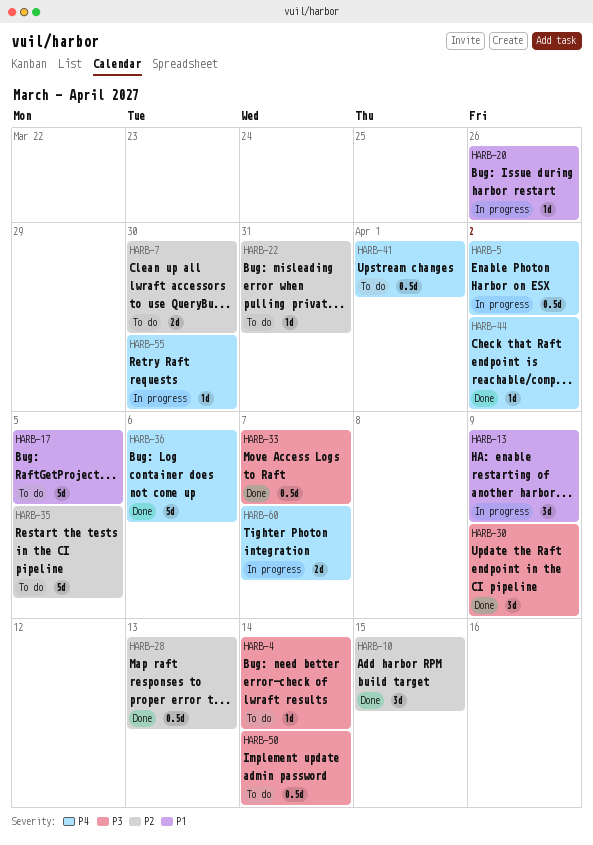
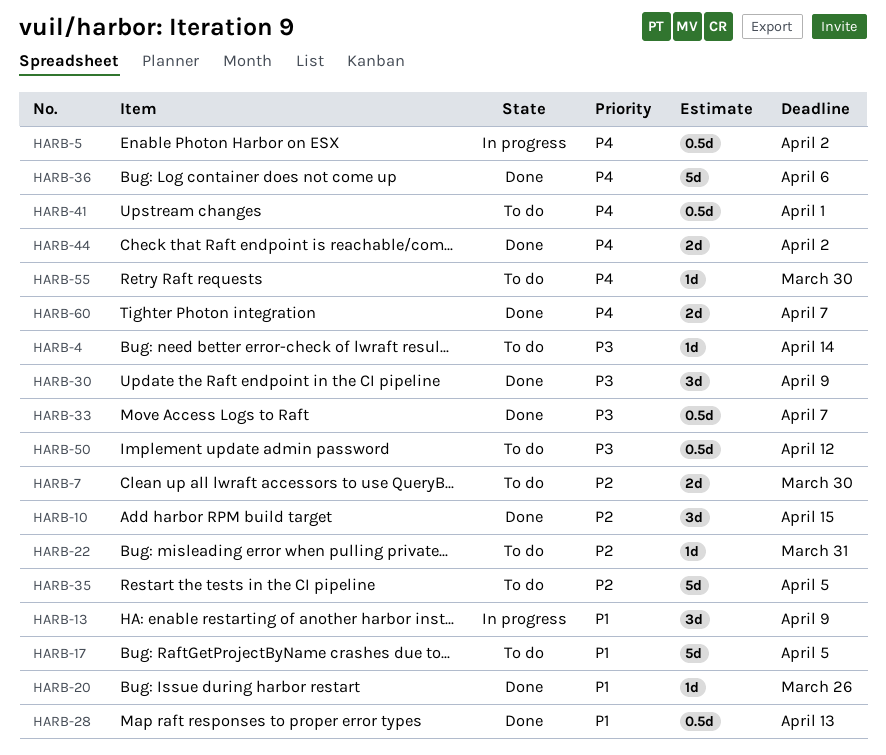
HARB-20, status: In progress -> Done
HARB-28, priority: P2 -> P1
HARB-44, estimate: 1d -> 2d
HARB-50, due: Apr 14 -> Apr 12
HARB-55, status: In progress -> To do
HARB-60, status: In progress -> Done

